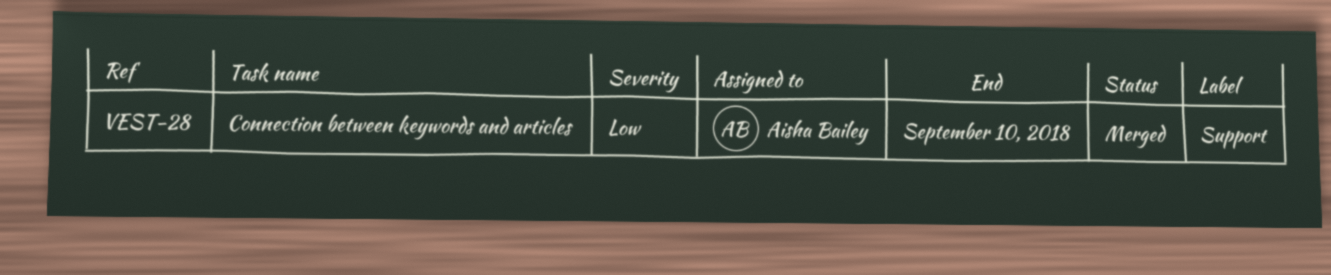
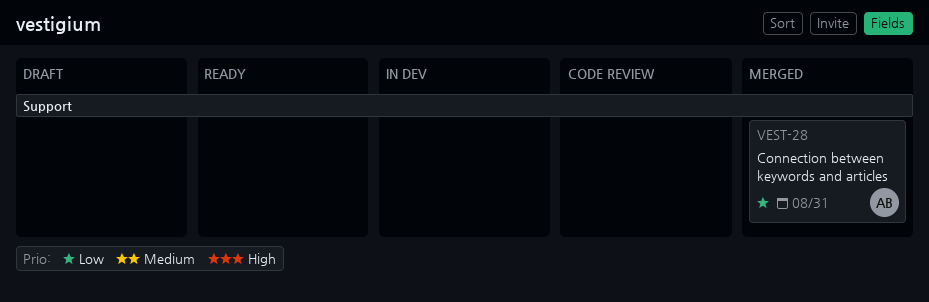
VEST-28, due: Sep 10 -> Aug 31

